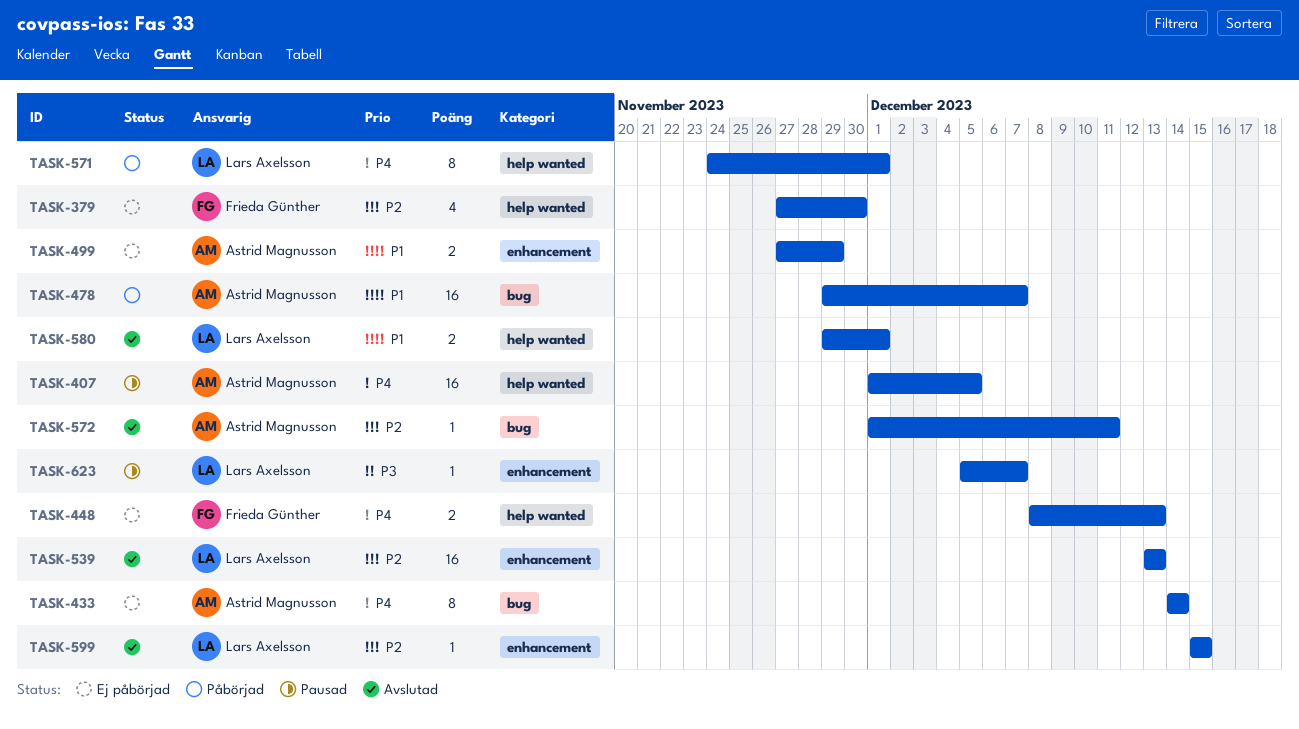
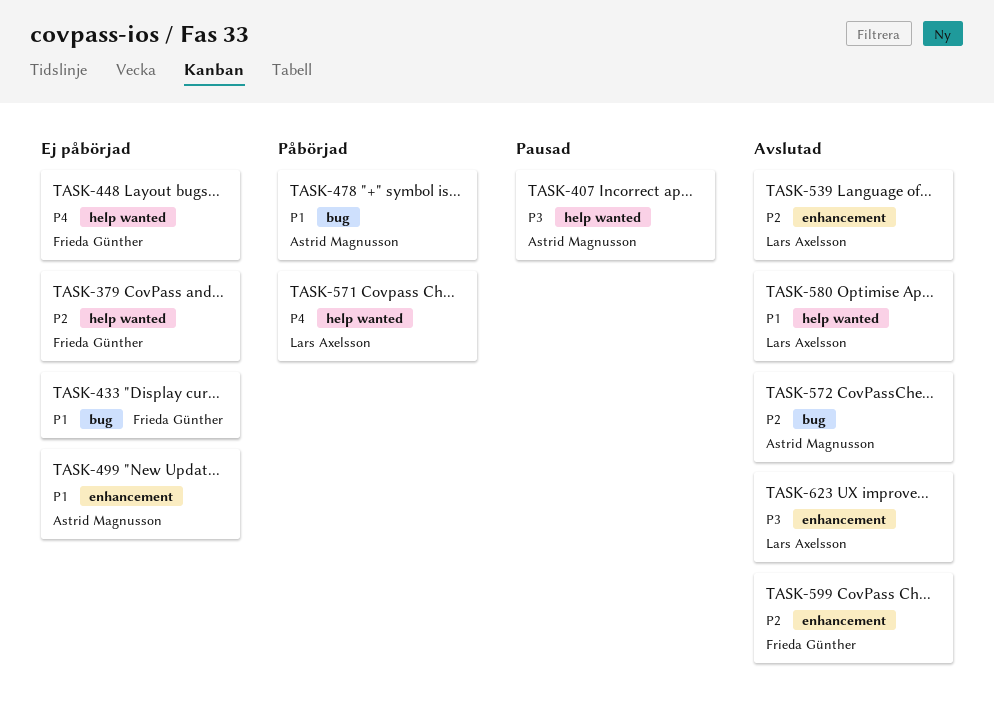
TASK-407, priority: P4 -> P3
TASK-433, owner: Astrid Magnusson -> Frieda Günther
TASK-433, priority: P4 -> P1
TASK-599, owner: Lars Axelsson -> Frieda Günther
TASK-623, status: Pausad -> Avslutad

